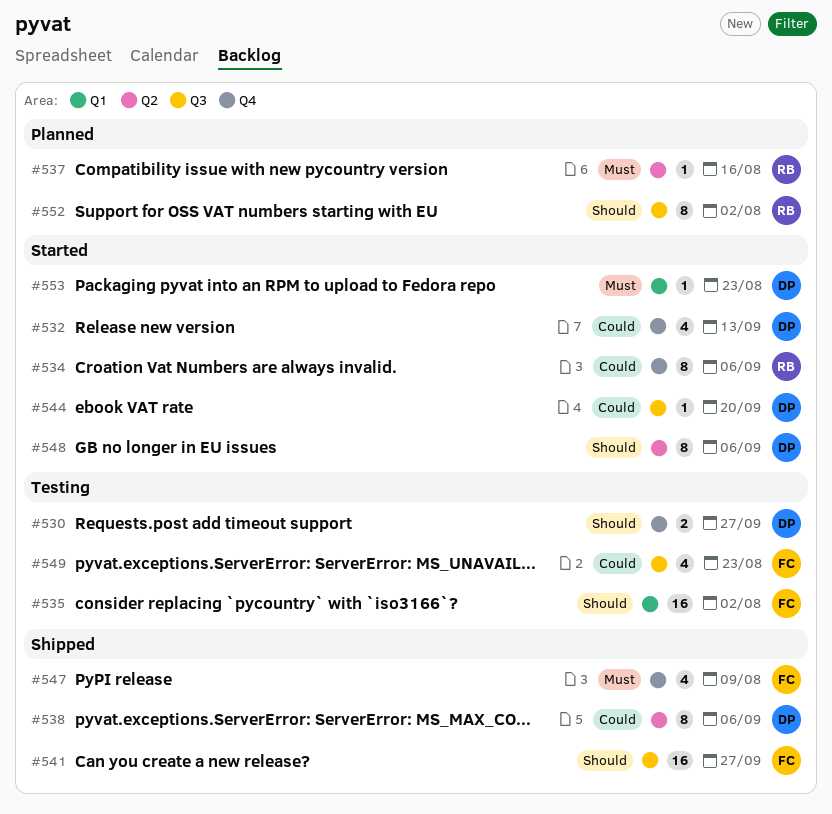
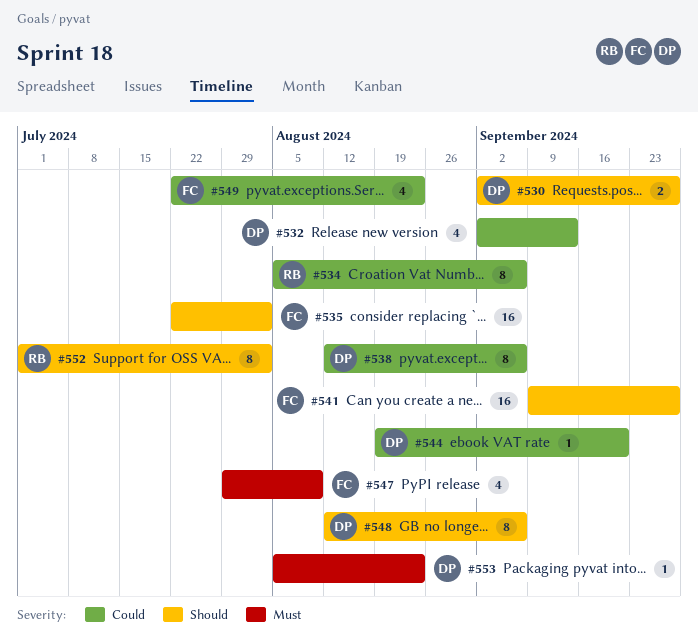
#537: present -> none

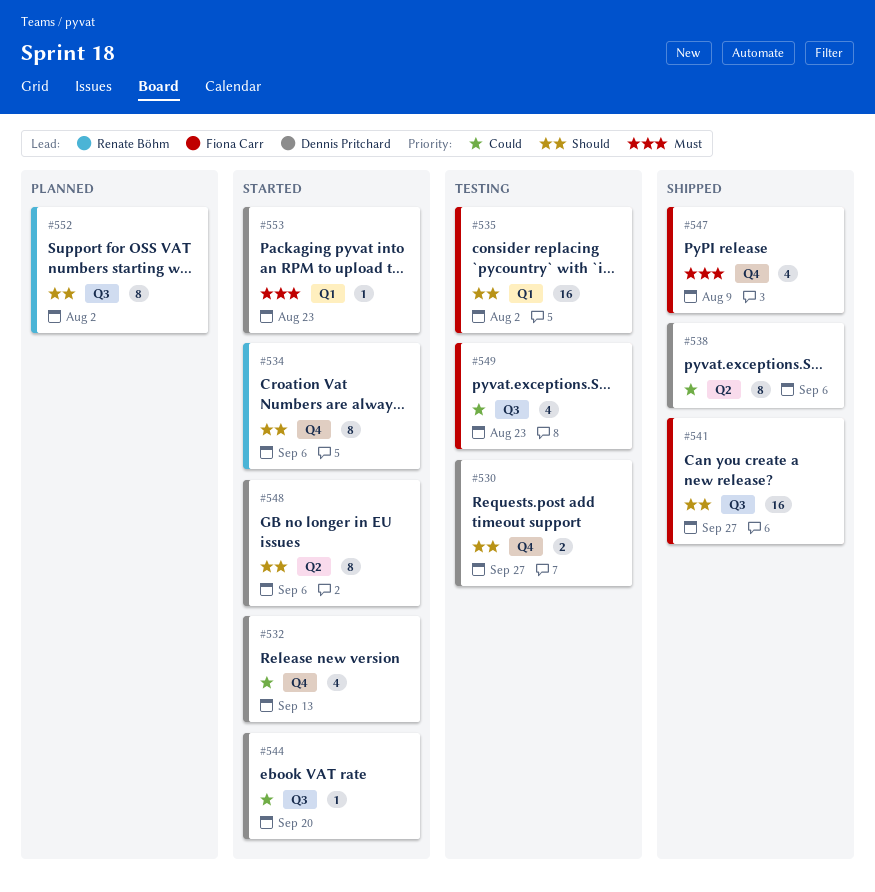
#534, priority: Could -> Should

